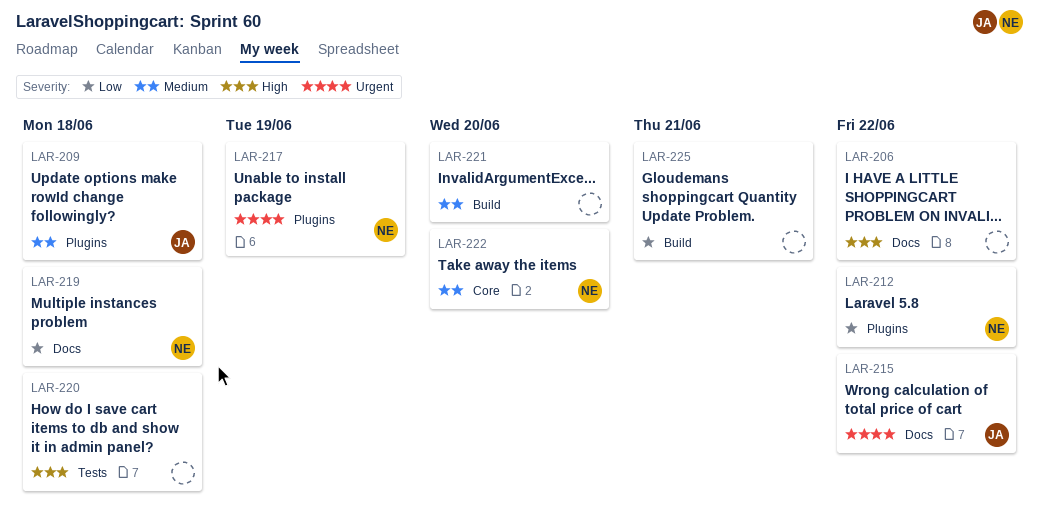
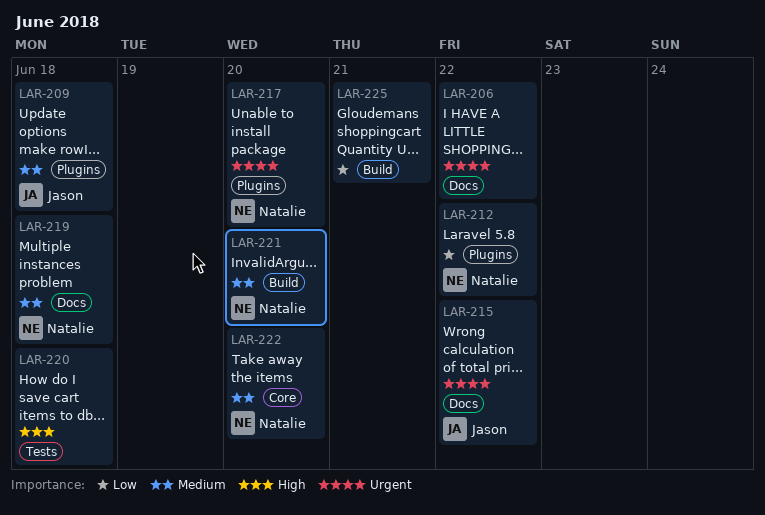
LAR-206, priority: High -> Urgent
LAR-217, due: Jun 19 -> Jun 20
LAR-219, priority: Low -> Medium
LAR-221, owner: none -> Natalie

